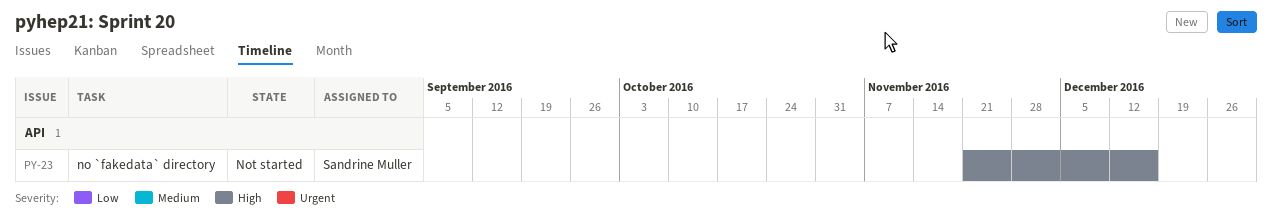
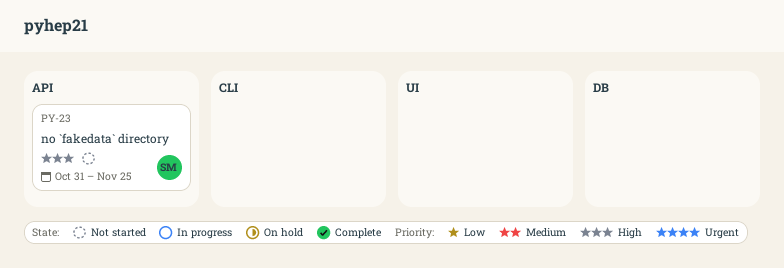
PY-23, start: Nov 21 -> Oct 31
PY-23, due: Dec 16 -> Nov 25

